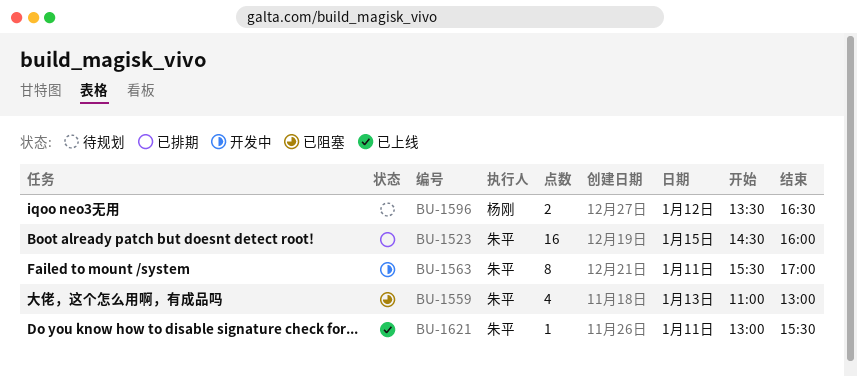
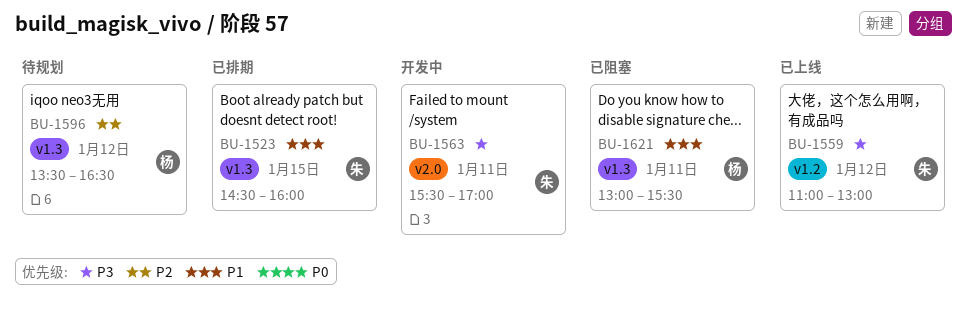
BU-1559, status: 已阻塞 -> 已上线
BU-1559, day: Jan 13 -> Jan 12
BU-1621, status: 已上线 -> 已阻塞
BU-1621, owner: 朱平 -> 杨刚

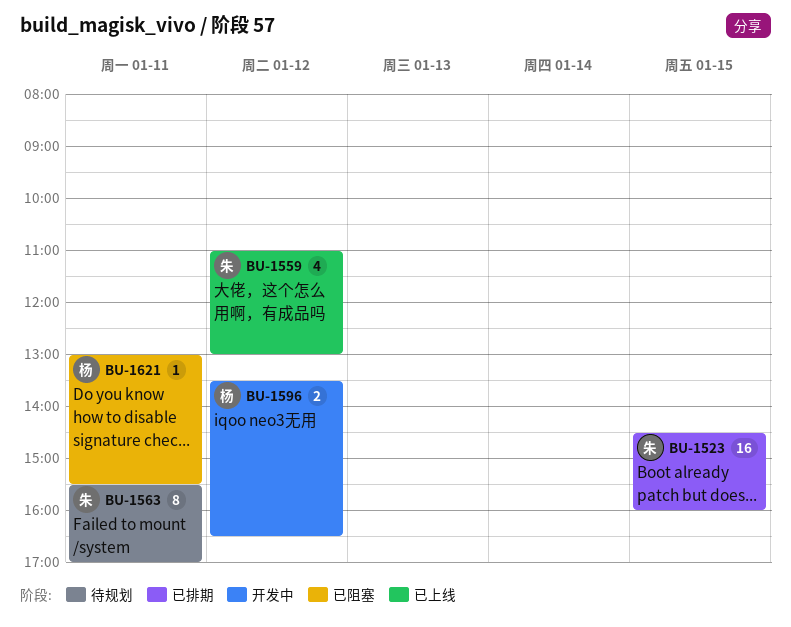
BU-1563, status: 开发中 -> 待规划
BU-1596, status: 待规划 -> 开发中

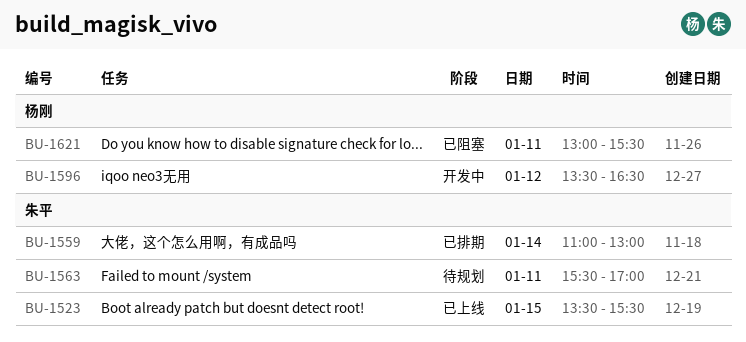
BU-1523, status: 已排期 -> 已上线
BU-1523, begins: 14:30 -> 13:30
BU-1523, ends: 16:00 -> 15:30
BU-1559, status: 已上线 -> 已排期
BU-1559, day: Jan 12 -> Jan 14

